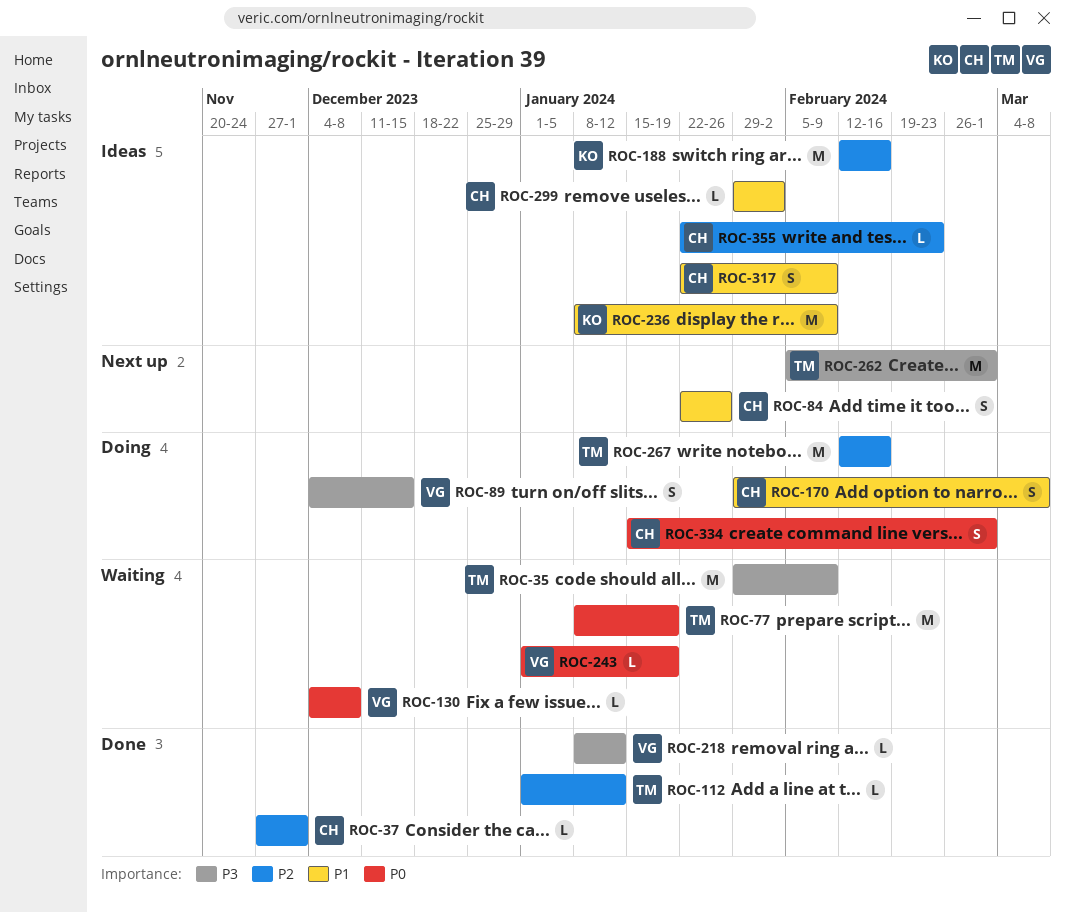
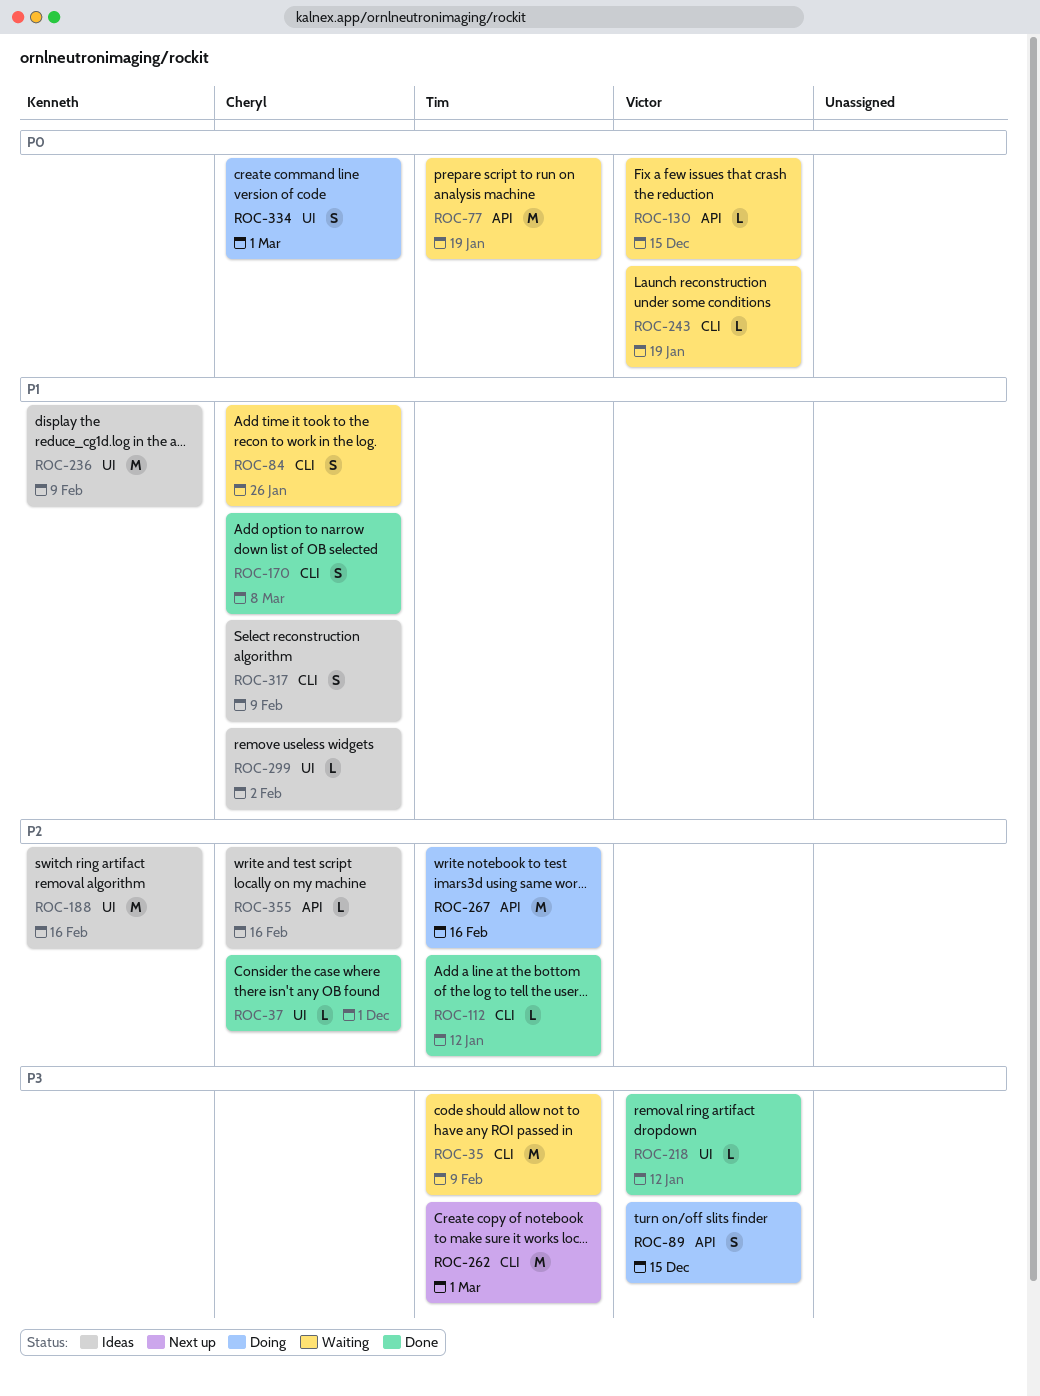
ROC-84, status: Next up -> Waiting
ROC-130, due: Dec 8 -> Dec 15
ROC-170, status: Doing -> Done
ROC-355, due: Feb 23 -> Feb 16

